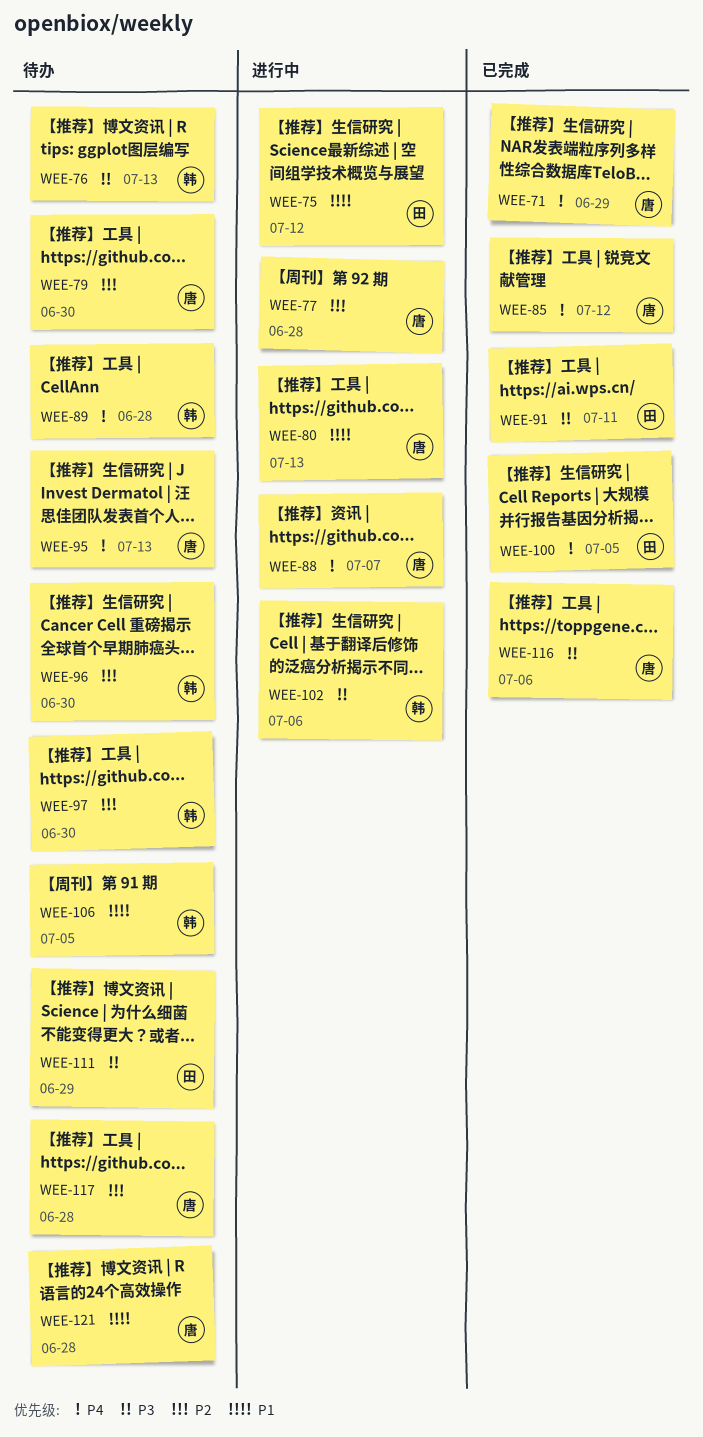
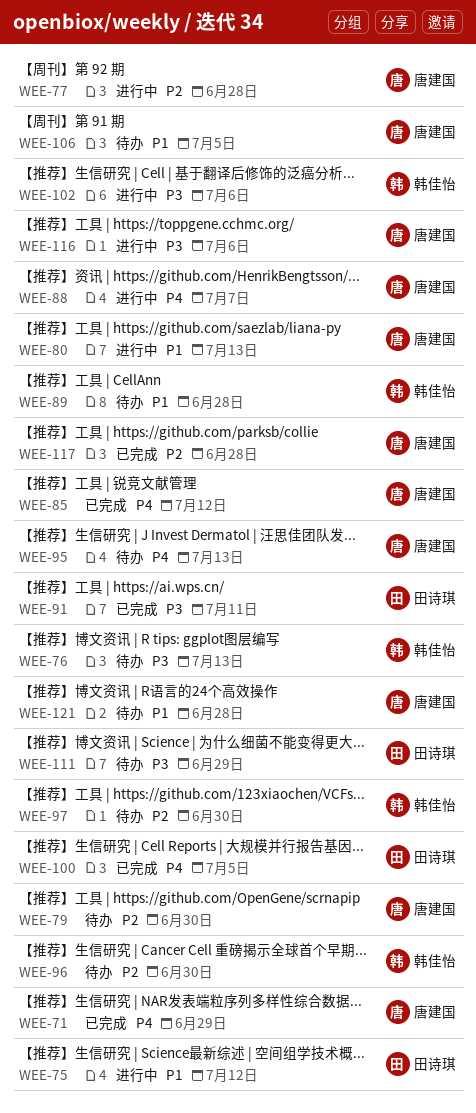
WEE-89, priority: P4 -> P1
WEE-106, owner: 韩佳怡 -> 唐建国
WEE-116, status: 已完成 -> 进行中
WEE-117, status: 待办 -> 已完成

